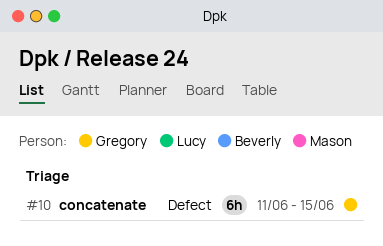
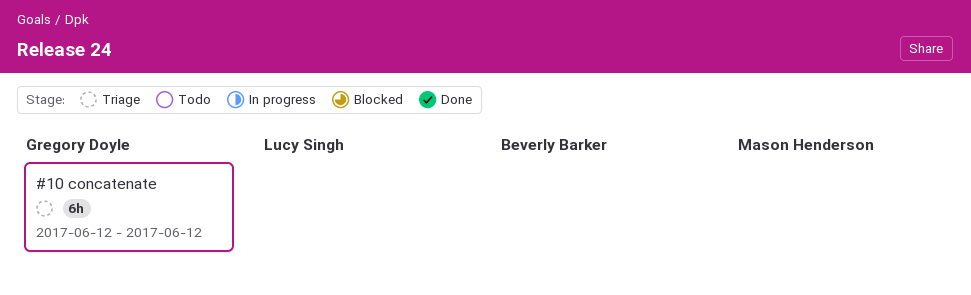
#10, start: Jun 11 -> Jun 12
#10, due: Jun 15 -> Jun 12

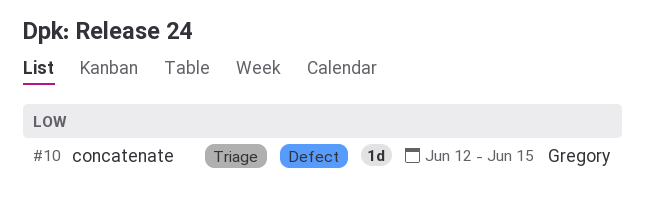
#10, estimate: 6h -> 1d
#10, due: Jun 12 -> Jun 15

